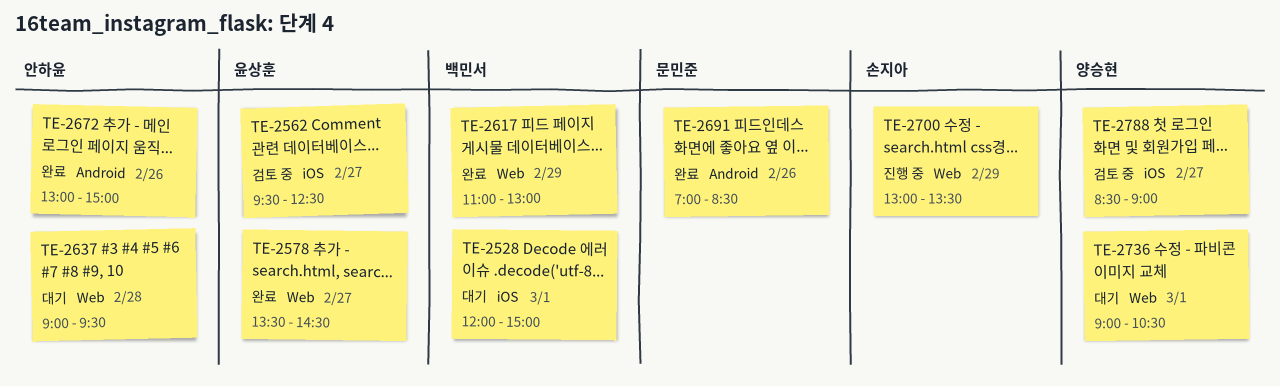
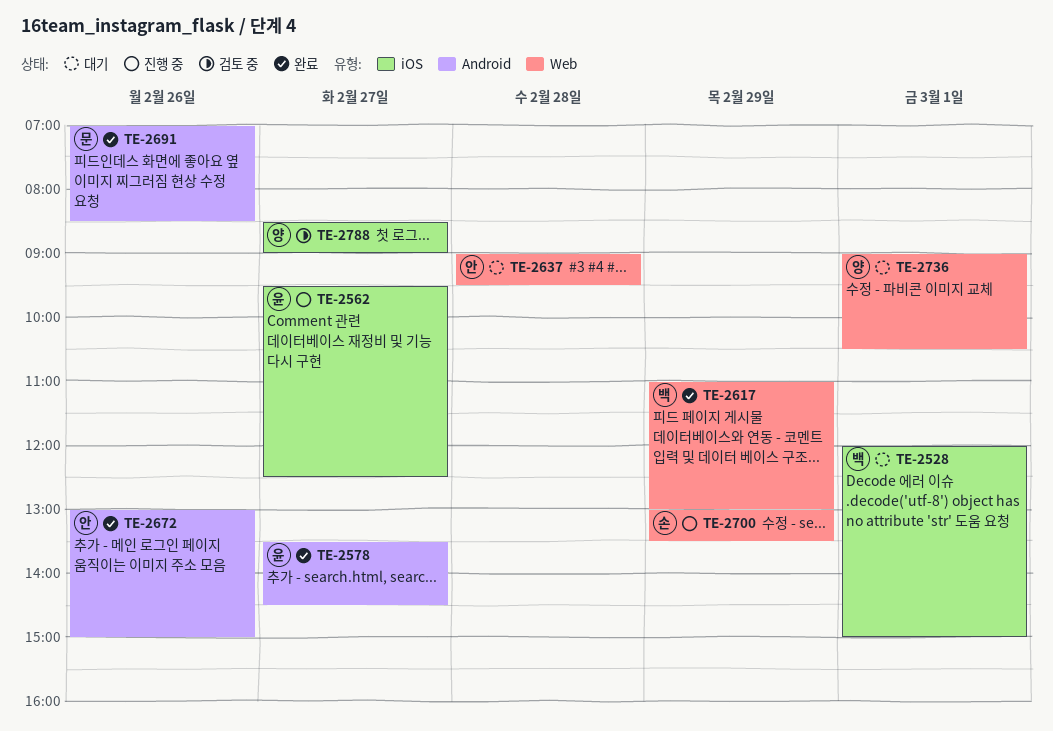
TE-2562, status: 검토 중 -> 진행 중
TE-2578, label: Web -> Android

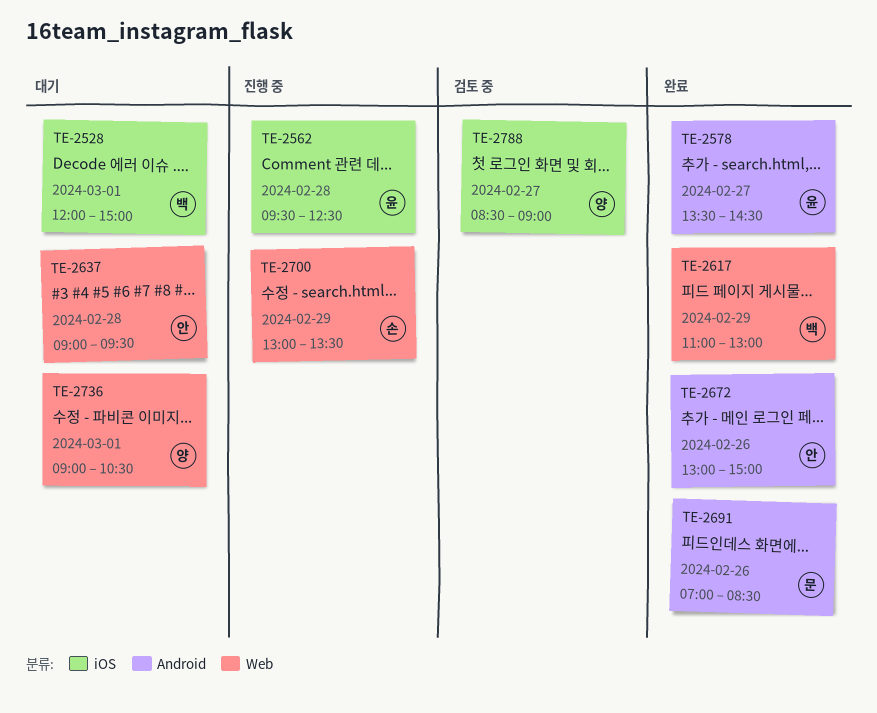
TE-2562, day: Feb 27 -> Feb 28

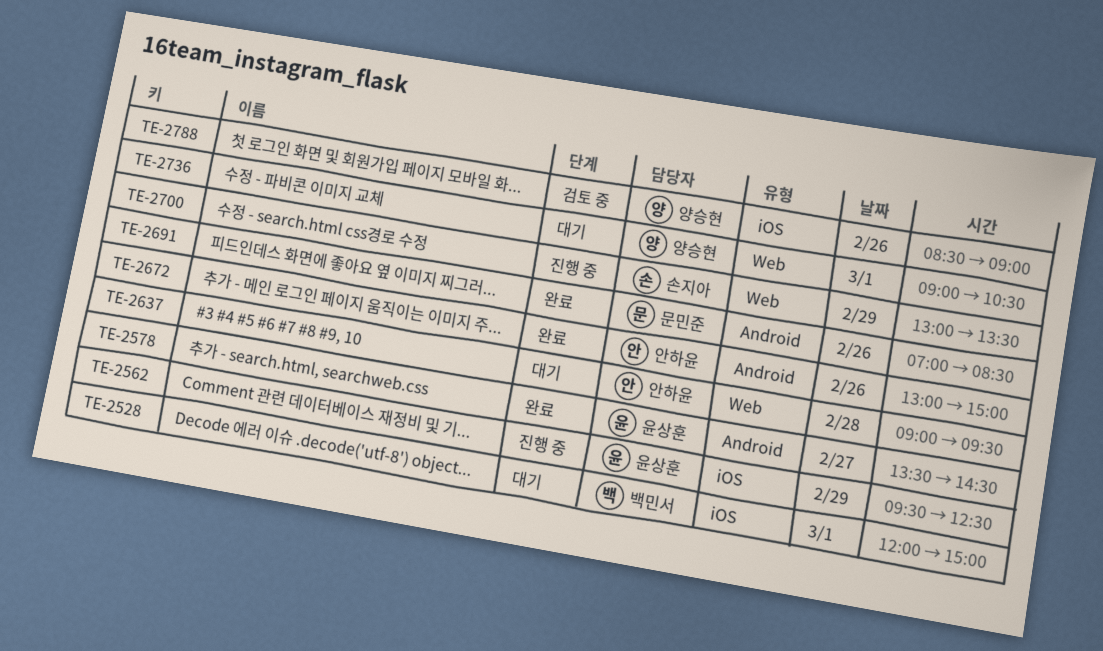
TE-2562, day: Feb 28 -> Feb 29
TE-2617: present -> none
TE-2788, day: Feb 27 -> Feb 26

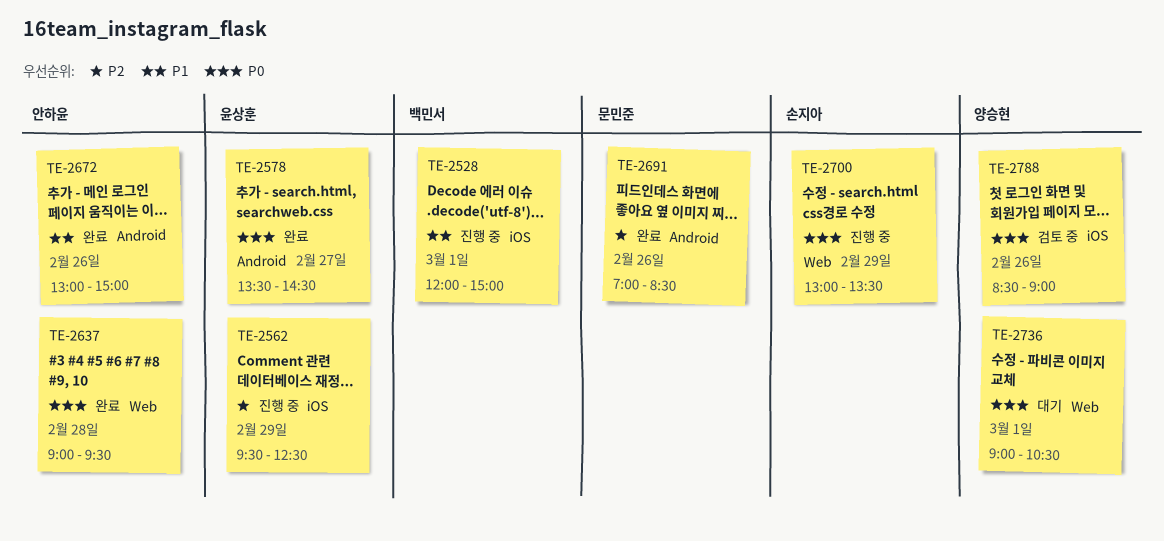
TE-2528, status: 대기 -> 진행 중
TE-2637, status: 대기 -> 완료

